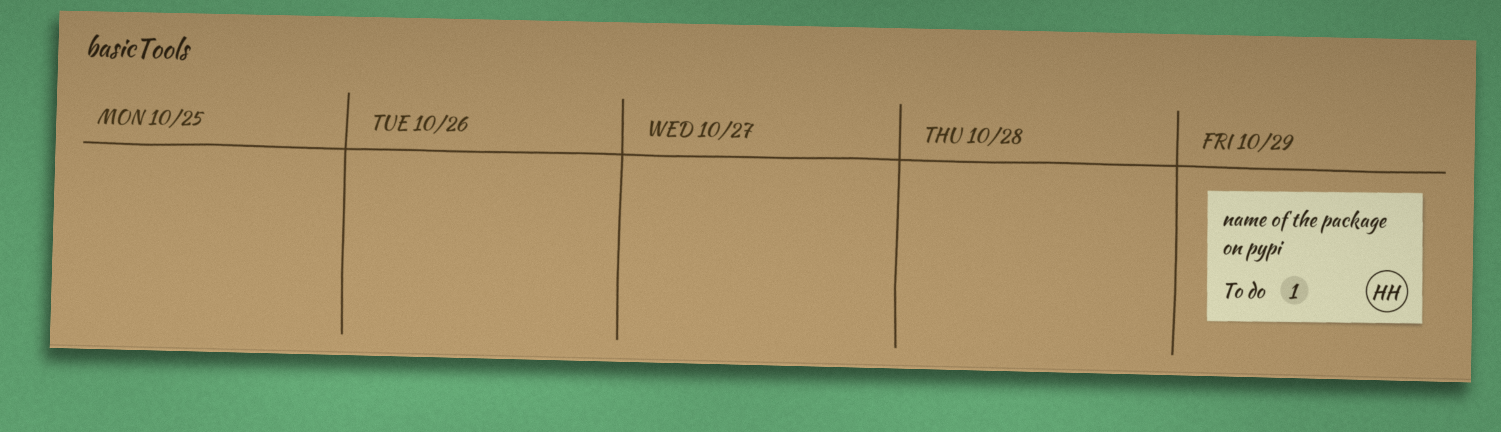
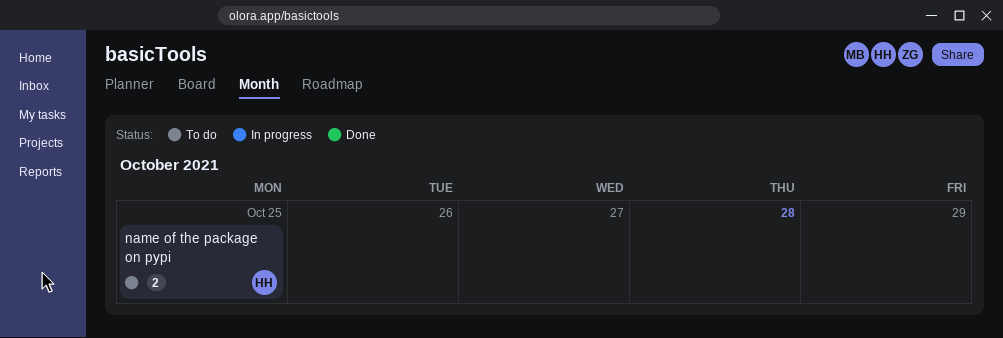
name of the package on pypi, estimate: 1 -> 2
name of the package on pypi, due: Oct 29 -> Oct 25

